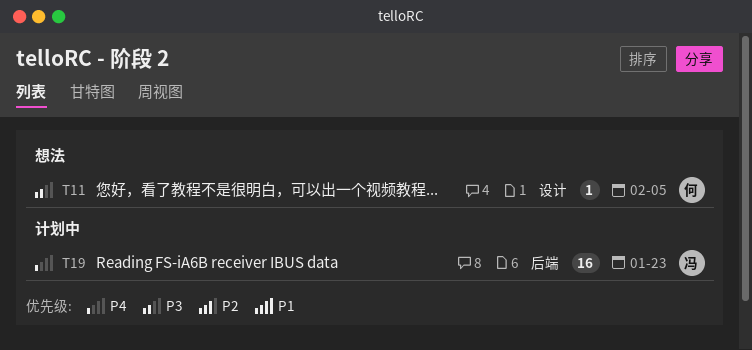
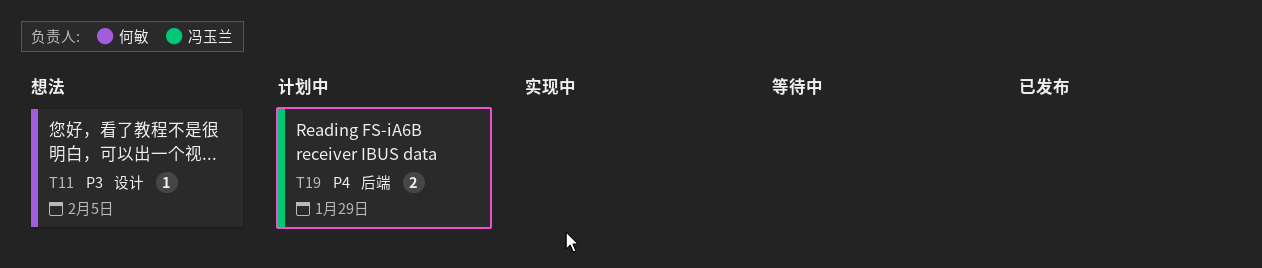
T19, estimate: 16 -> 2
T19, due: Jan 23 -> Jan 29

